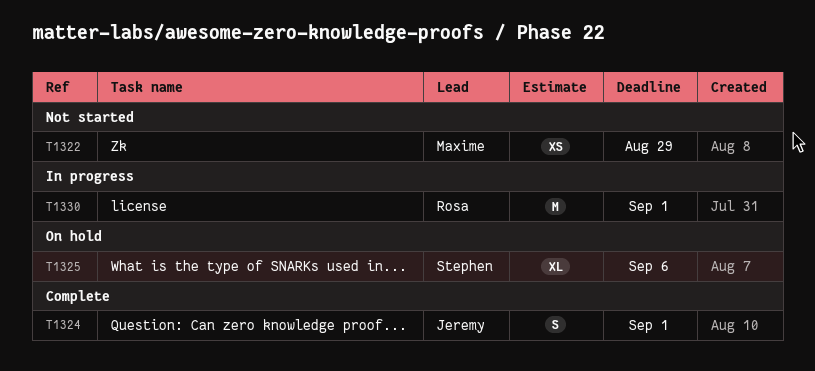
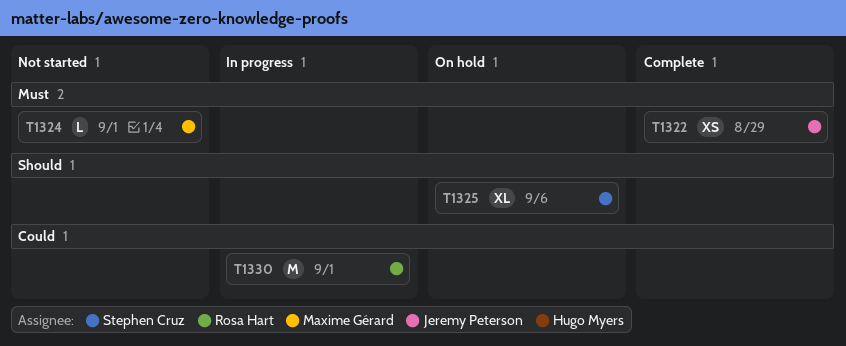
T1322, status: Not started -> Complete
T1322, owner: Maxime Gérard -> Jeremy Peterson
T1324, status: Complete -> Not started
T1324, owner: Jeremy Peterson -> Maxime Gérard
T1324, estimate: S -> L

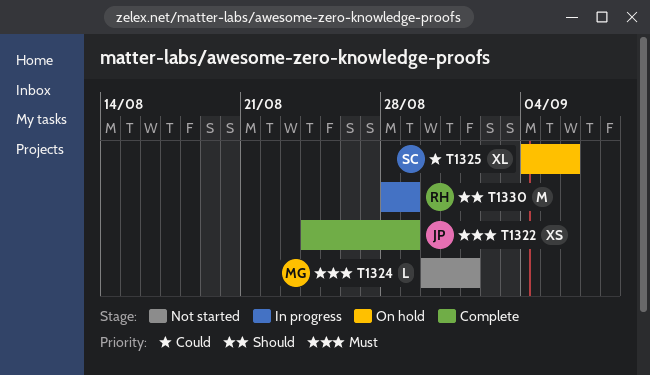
T1325, priority: Should -> Could
T1330, priority: Could -> Should
T1330, due: Sep 1 -> Aug 29

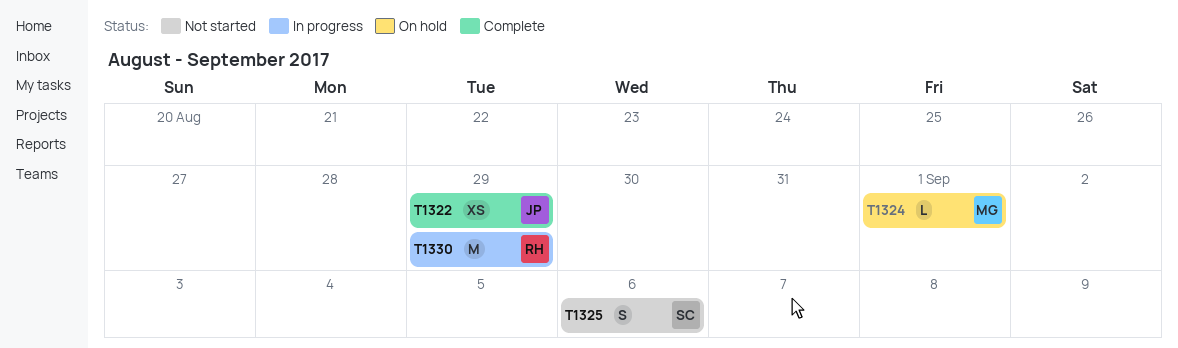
T1324, status: Not started -> On hold
T1325, status: On hold -> Not started
T1325, estimate: XL -> S

